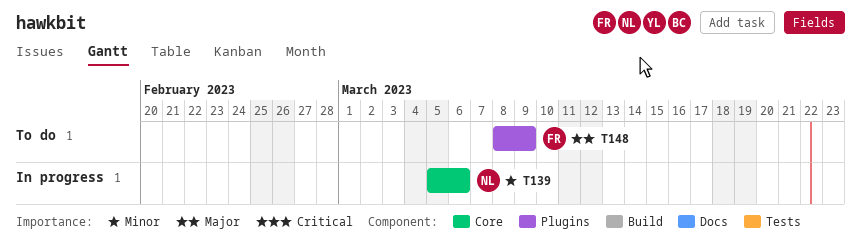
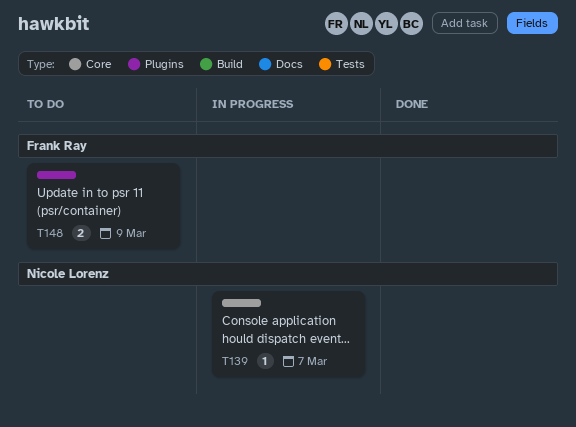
T139, due: Mar 6 -> Mar 7

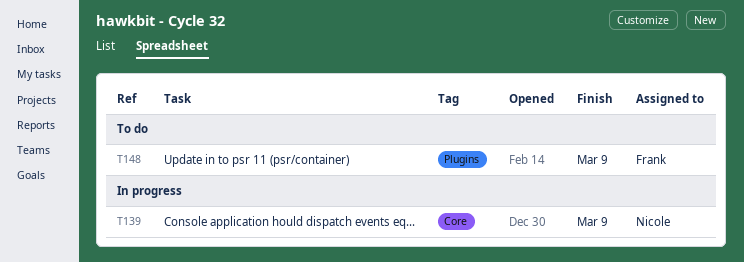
T139, due: Mar 7 -> Mar 9

